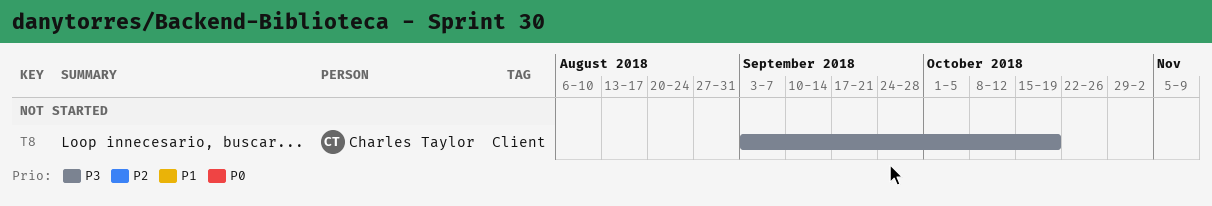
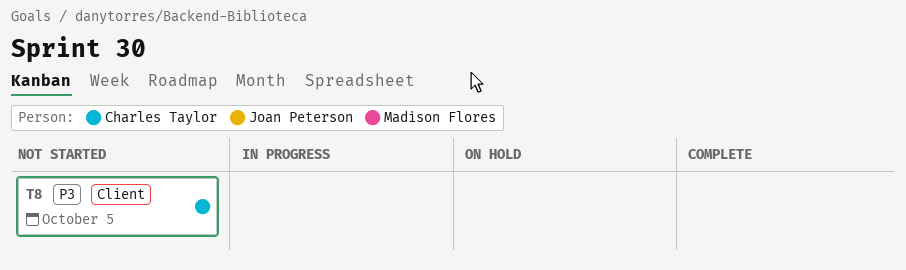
T8, due: Oct 19 -> Oct 5

